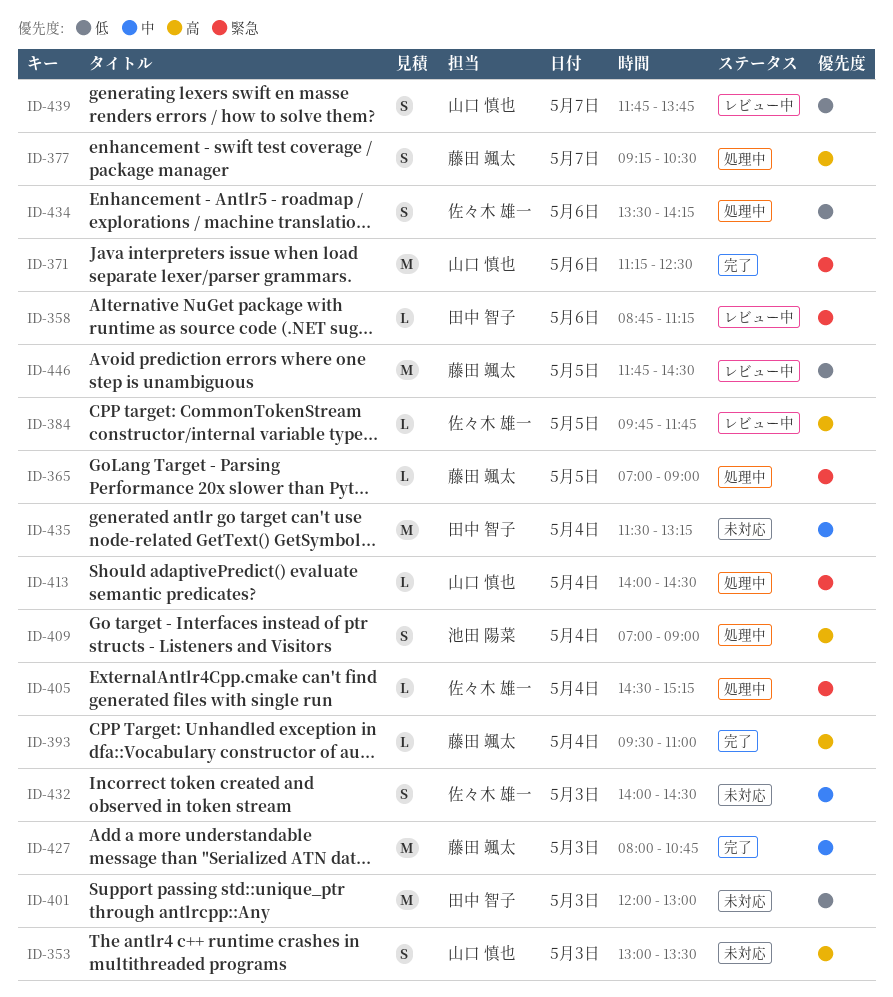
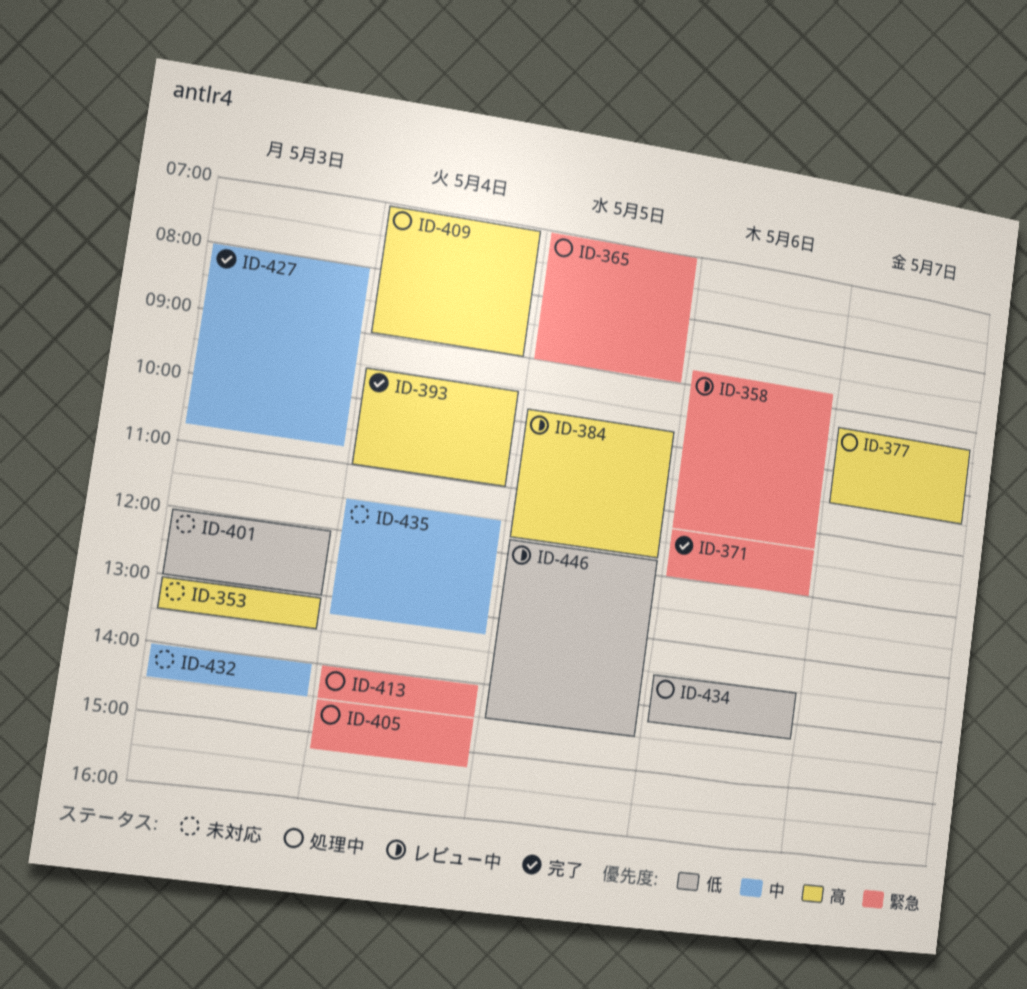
ID-371, ends: 12:30 -> 12:00
ID-439: present -> none

